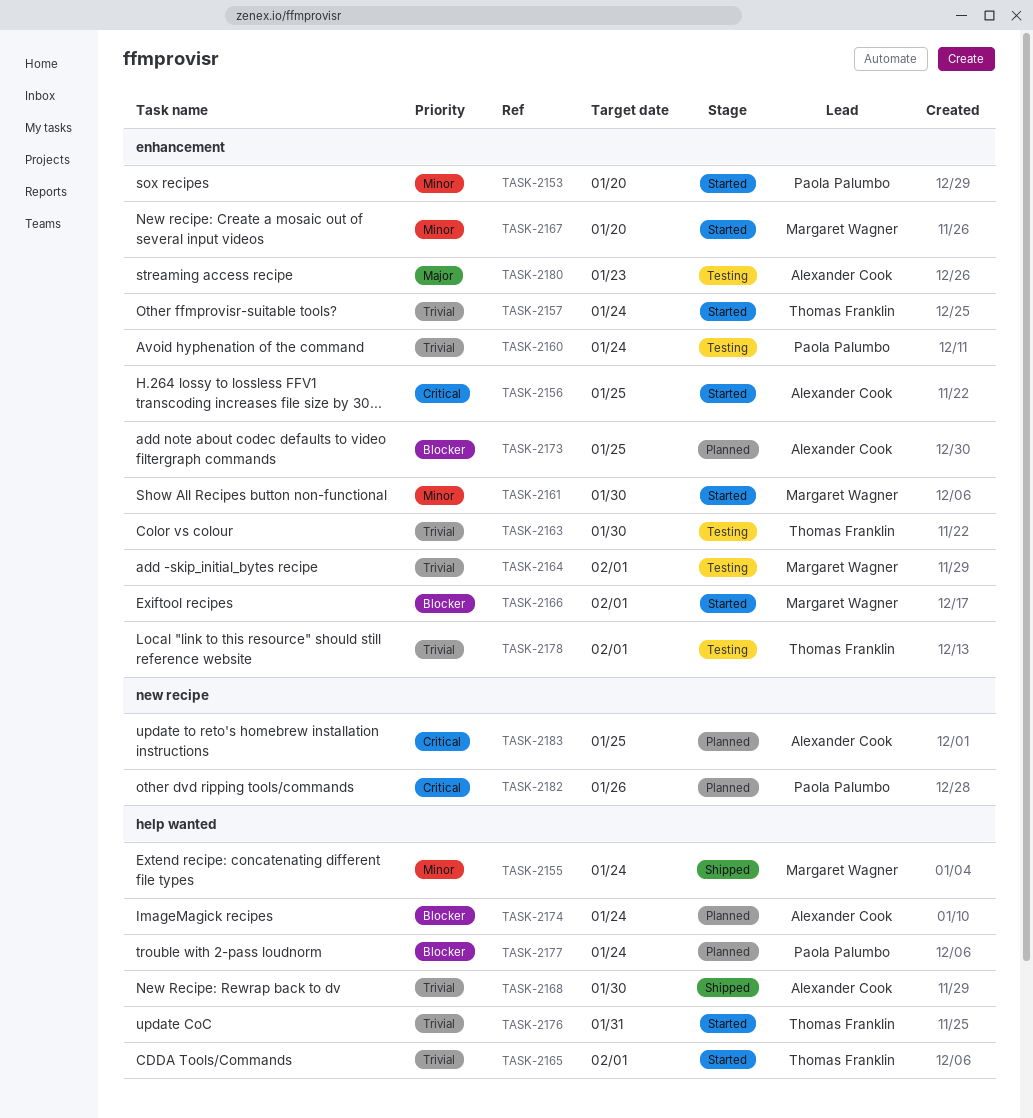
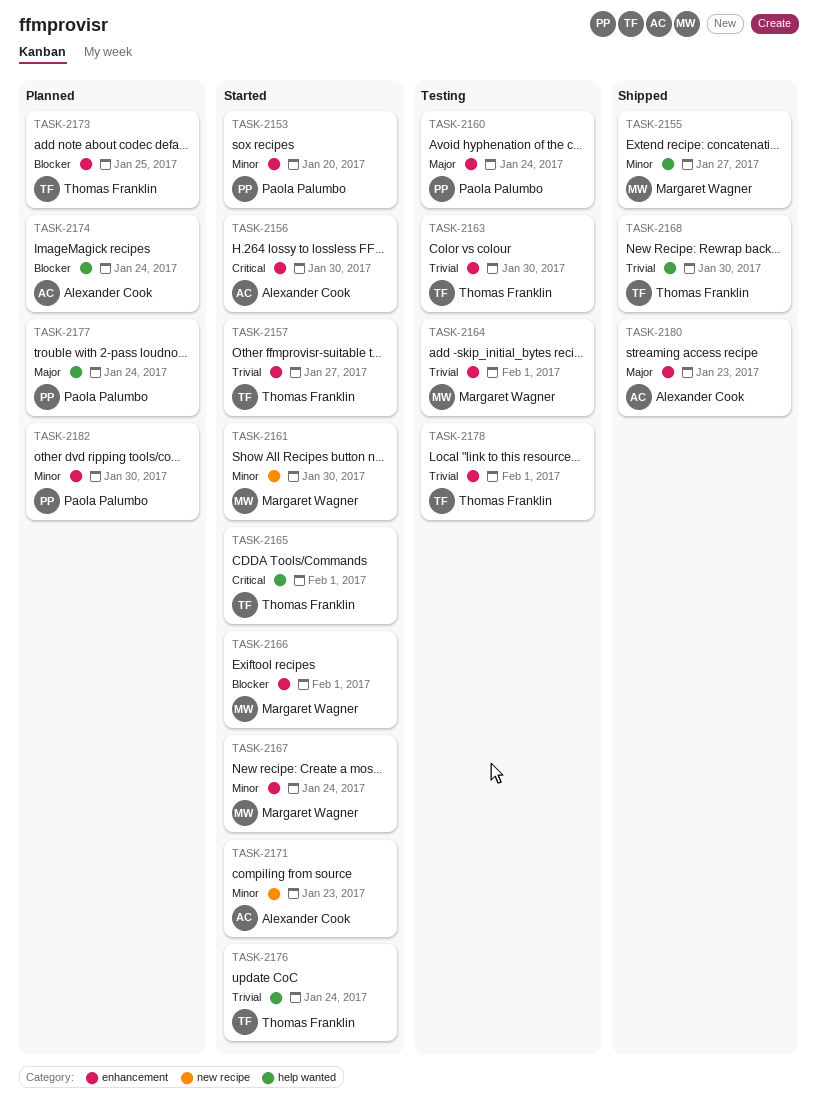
TASK-2155, due: Jan 24 -> Jan 27
TASK-2156, due: Jan 25 -> Jan 30
TASK-2157, due: Jan 24 -> Jan 27
TASK-2160, priority: Trivial -> Major
TASK-2161, label: enhancement -> new recipe
TASK-2165, priority: Trivial -> Critical
TASK-2167, due: Jan 20 -> Jan 24
TASK-2168, owner: Alexander Cook -> Thomas Franklin
TASK-2171: none -> present
TASK-2173, owner: Alexander Cook -> Thomas Franklin
TASK-2176, due: Jan 31 -> Jan 24
TASK-2177, priority: Blocker -> Major
TASK-2180, status: Testing -> Shipped
TASK-2182, priority: Critical -> Minor
TASK-2182, label: new recipe -> enhancement
TASK-2182, due: Jan 26 -> Jan 30
TASK-2183: present -> none

